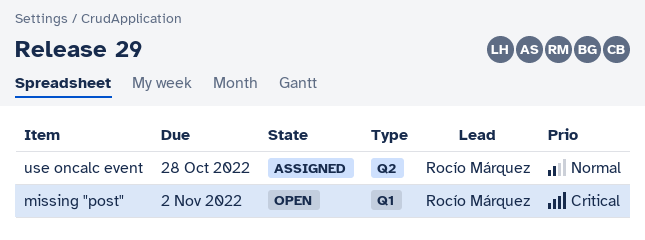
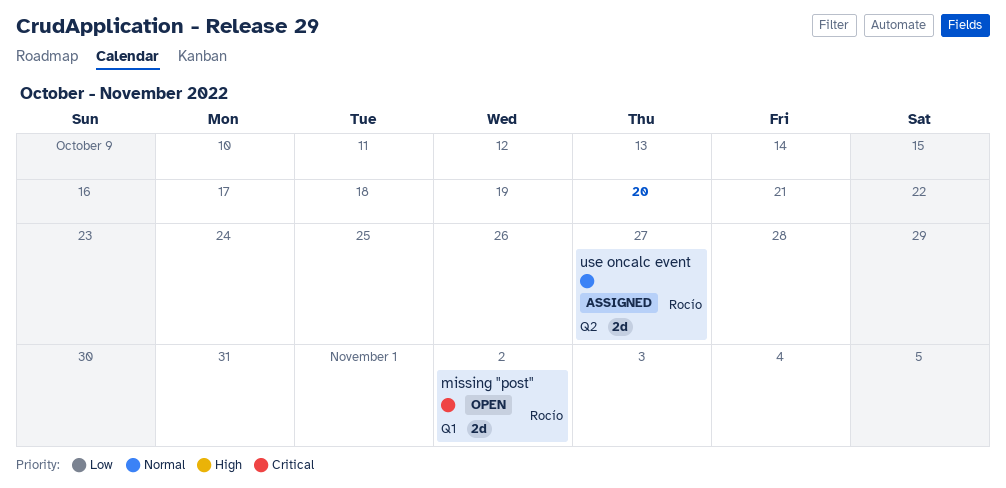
use oncalc event, due: Oct 28 -> Oct 27

